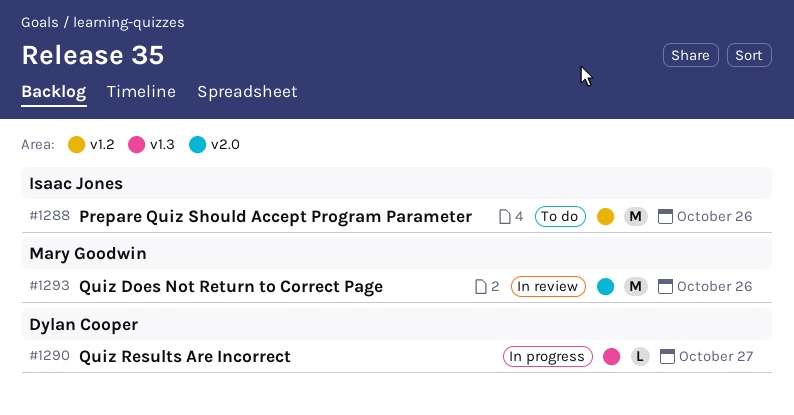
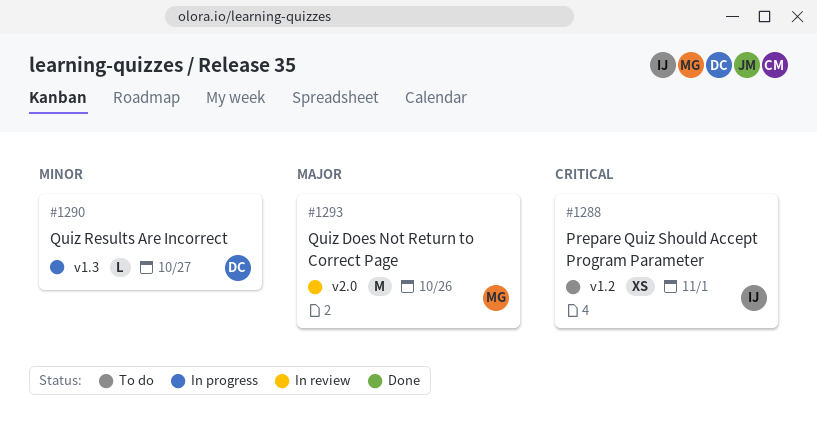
#1288, estimate: M -> XS
#1288, due: Oct 26 -> Nov 1

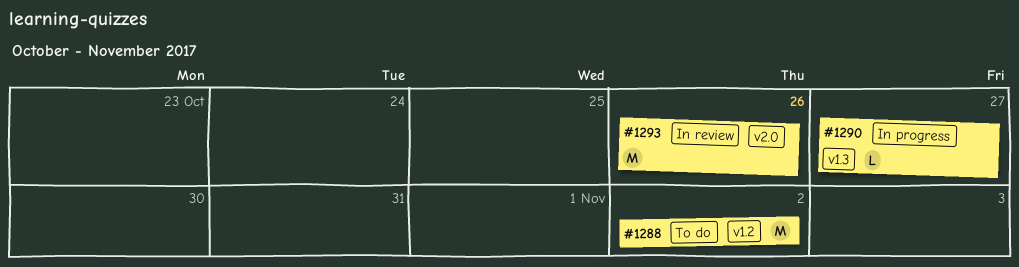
#1288, estimate: XS -> M
#1288, due: Nov 1 -> Nov 2

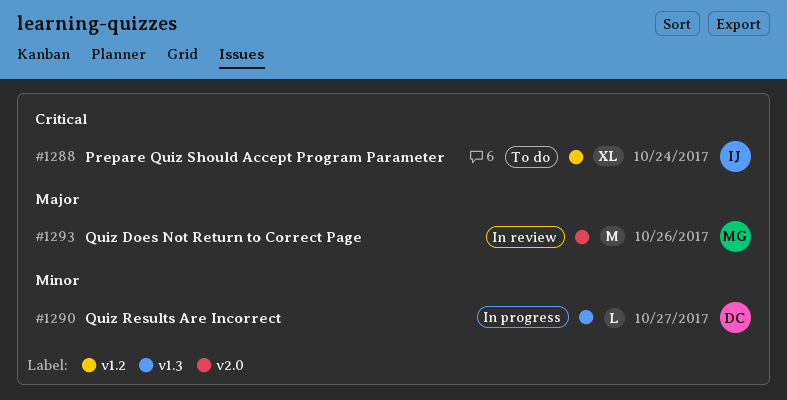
#1288, estimate: M -> XL
#1288, due: Nov 2 -> Oct 24

